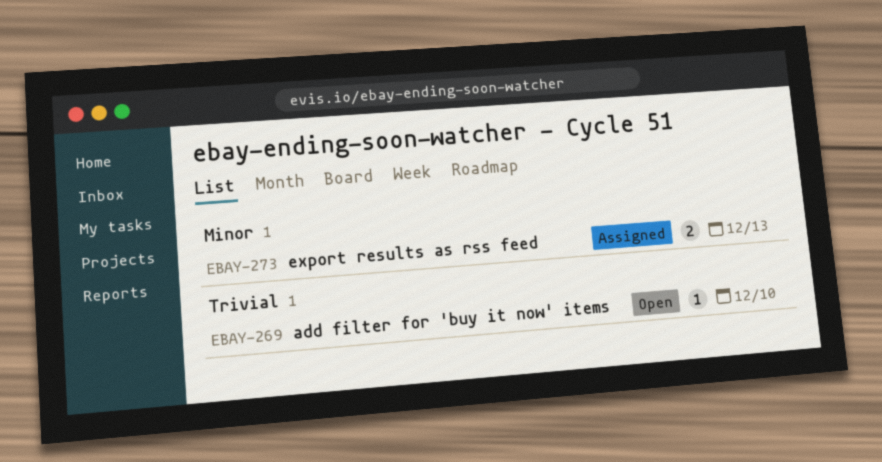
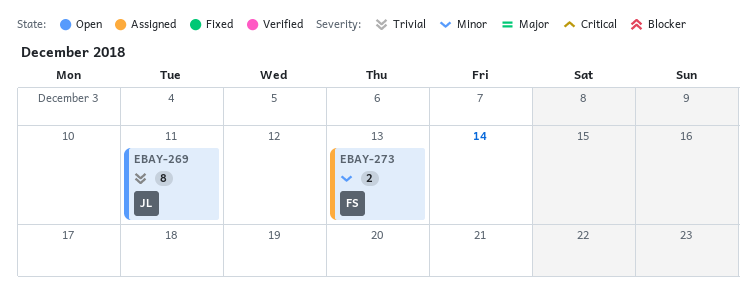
EBAY-269, estimate: 1 -> 8
EBAY-269, due: Dec 10 -> Dec 11

